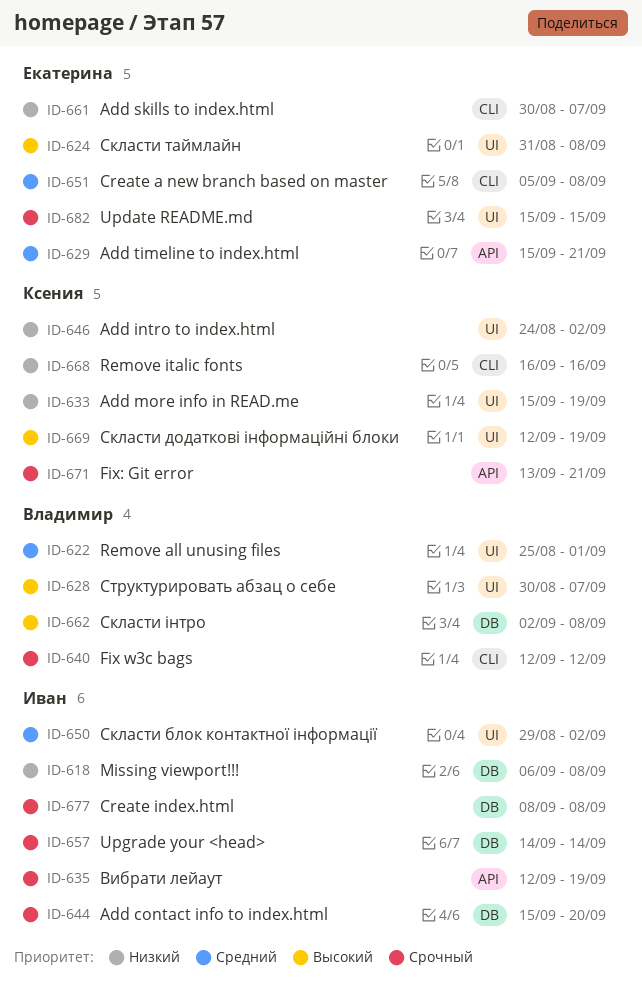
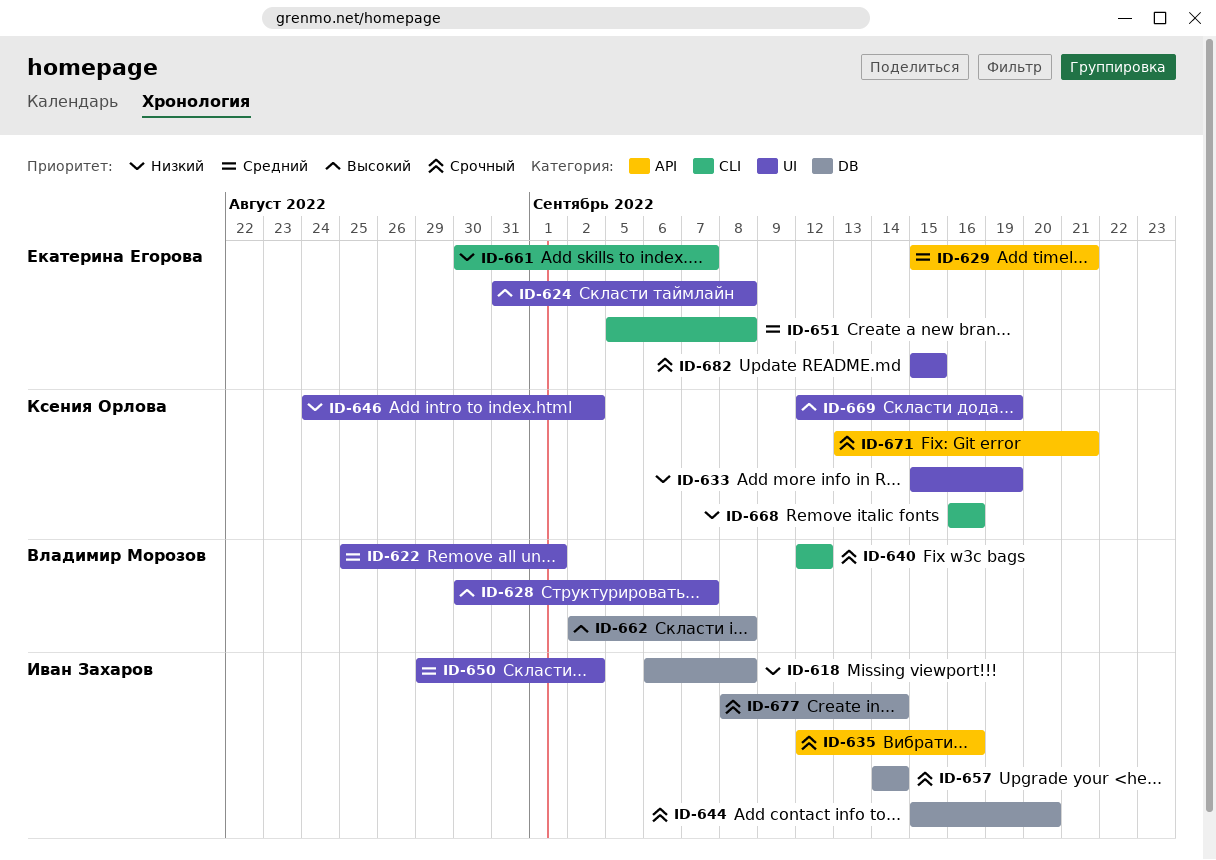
ID-635, due: Sep 19 -> Sep 16
ID-677, due: Sep 8 -> Sep 14

